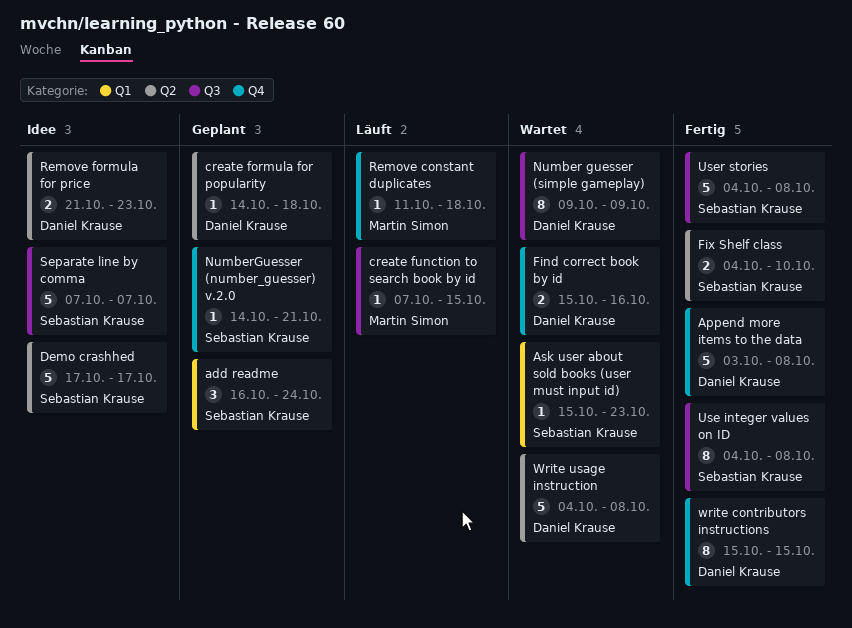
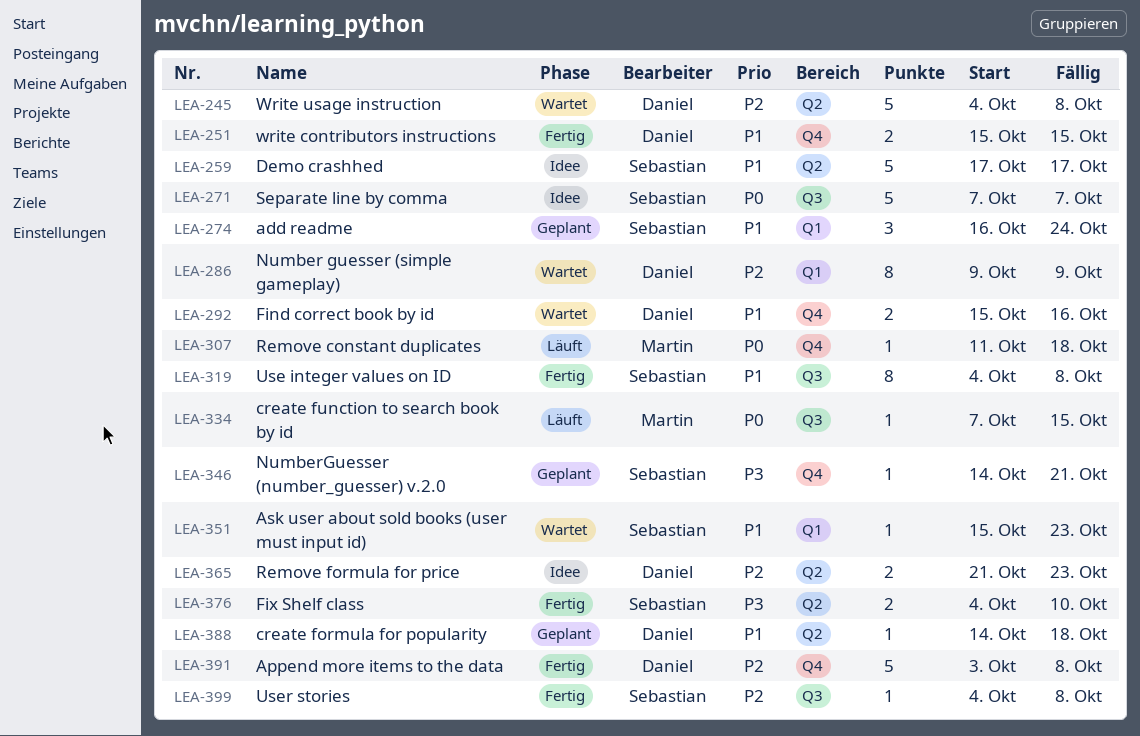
Number guesser (simple gameplay), label: Q3 -> Q1
User stories, estimate: 5 -> 1
write contributors instructions, estimate: 8 -> 2

